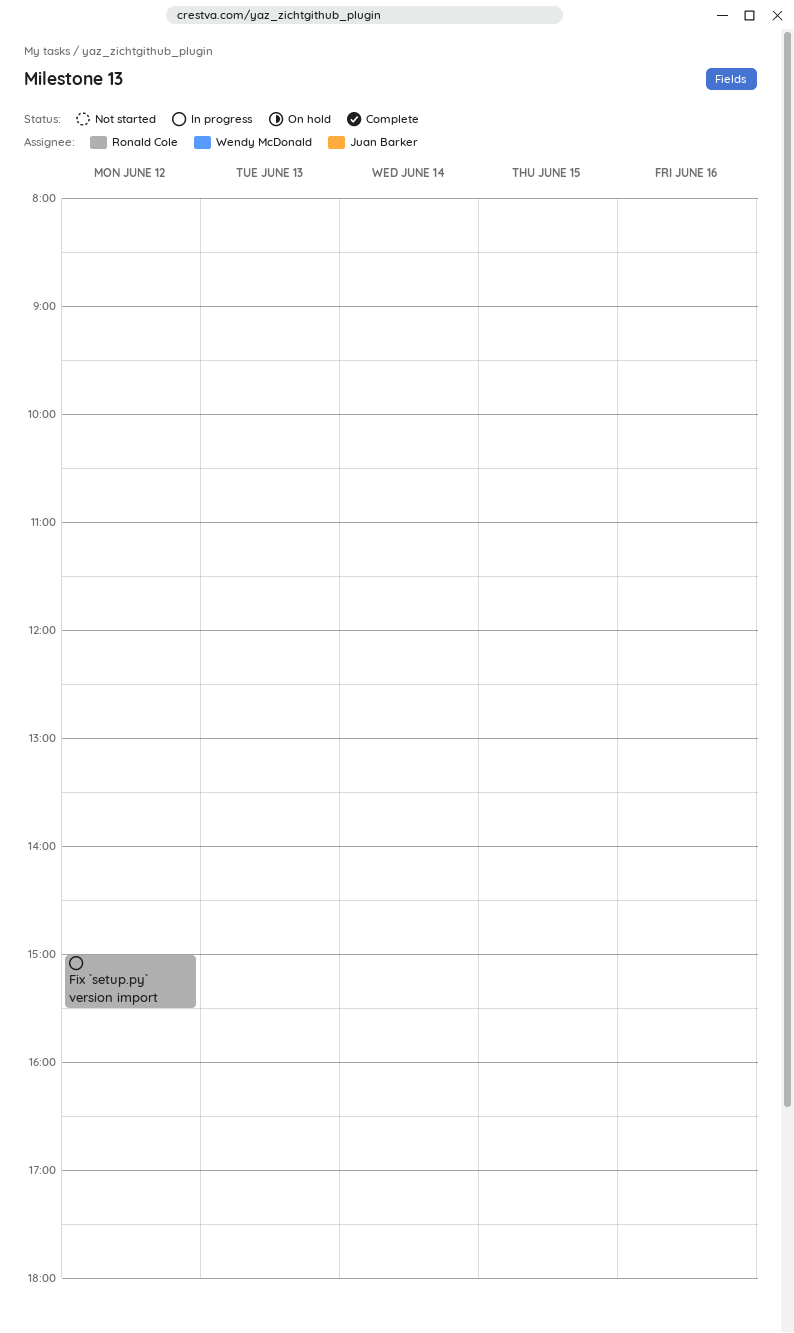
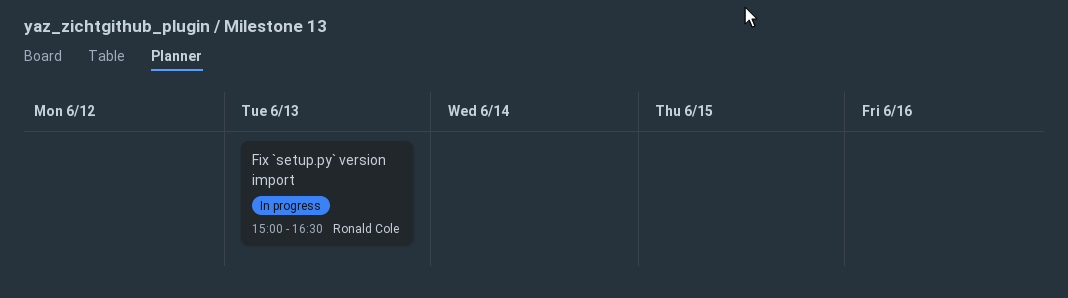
Fix `setup.py` version import, day: Jun 12 -> Jun 13
Fix `setup.py` version import, ends: 15:30 -> 16:30

